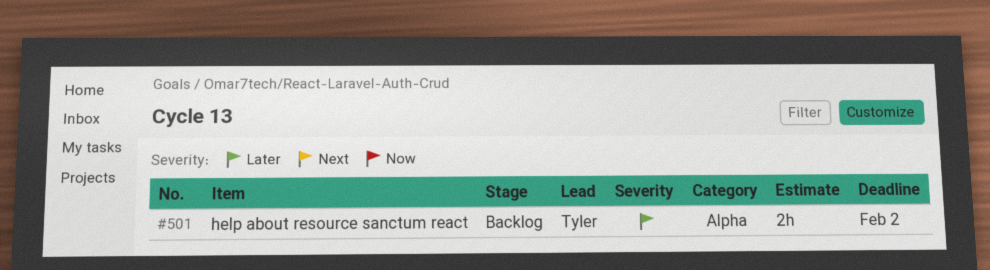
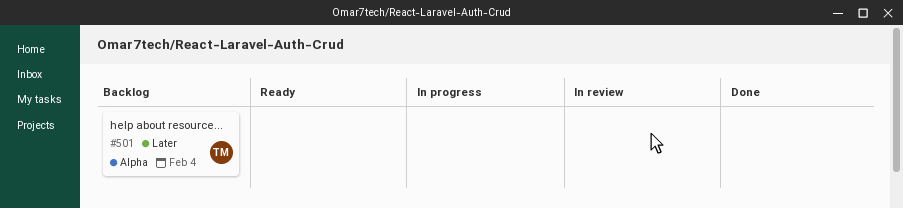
#501, due: Feb 2 -> Feb 4

